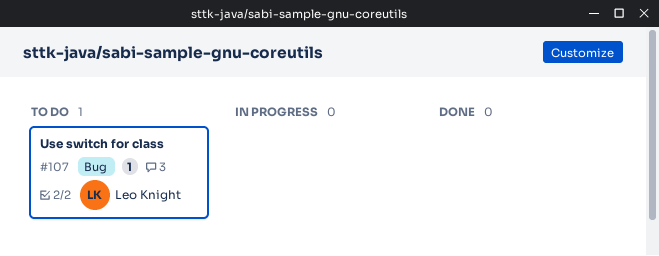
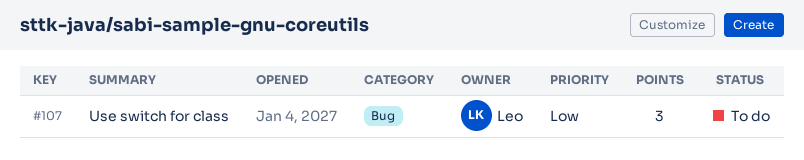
#107, estimate: 1 -> 3

